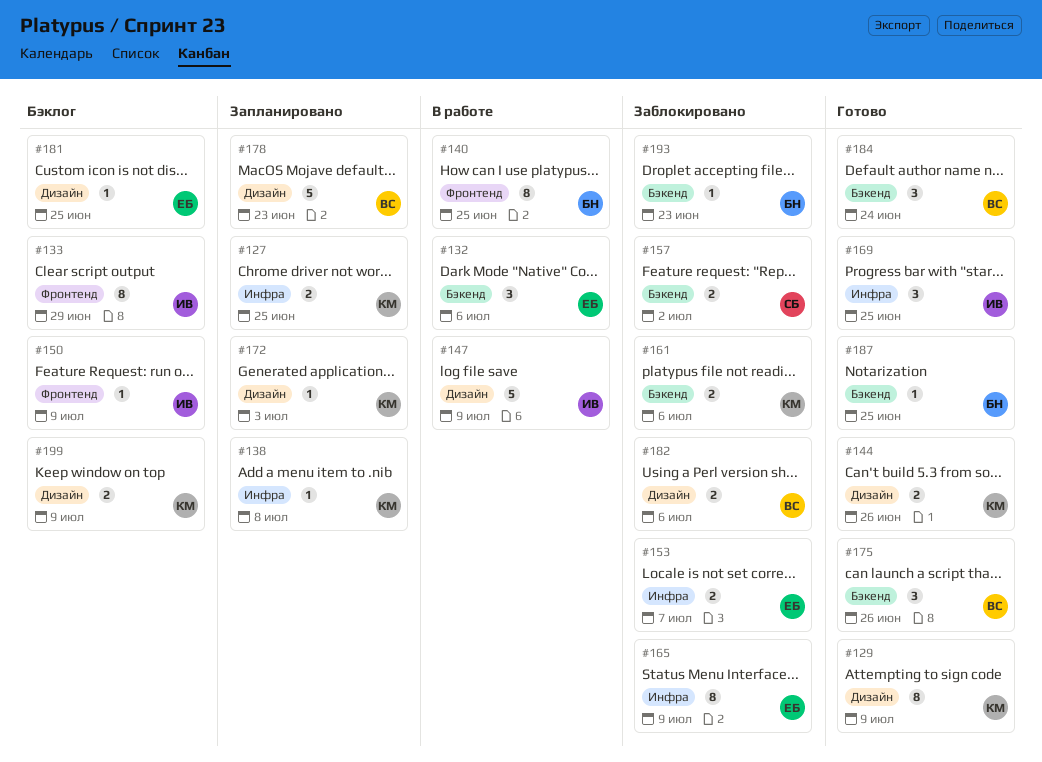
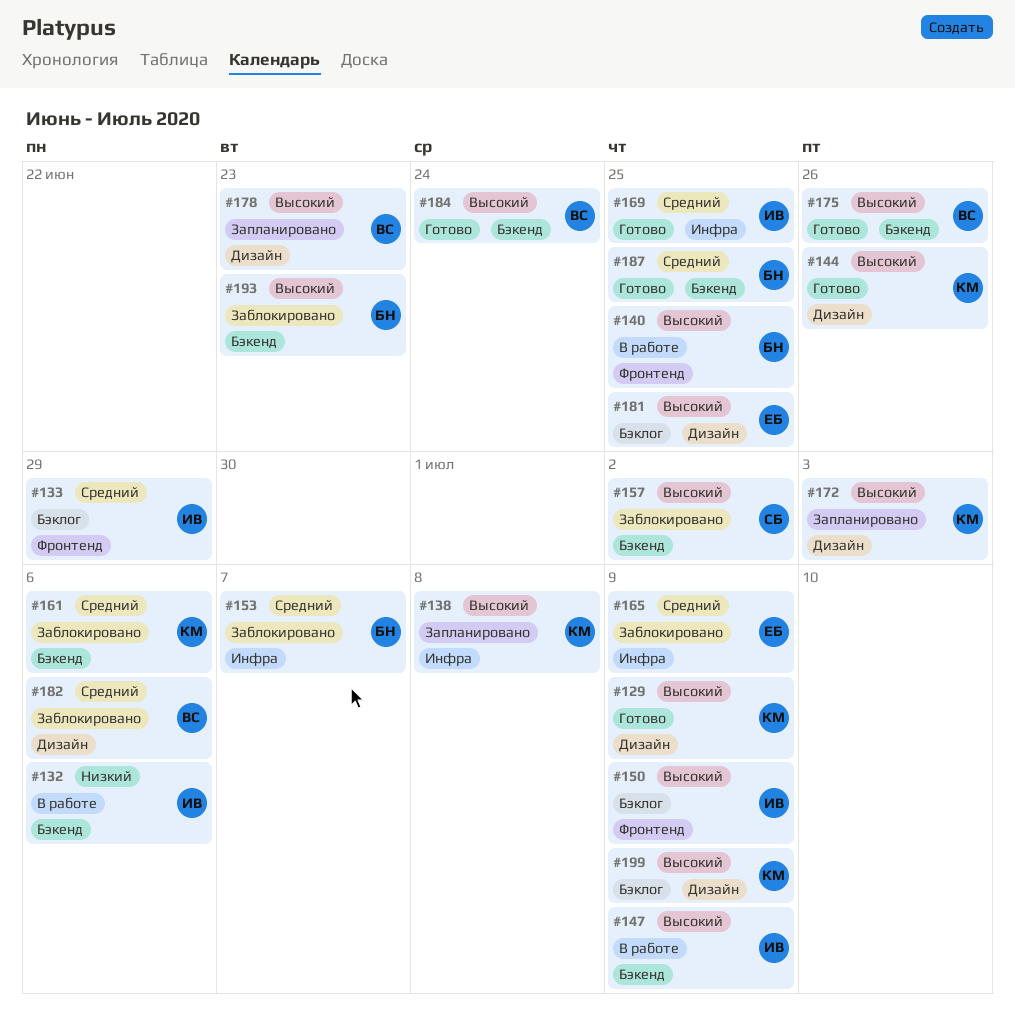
#127: present -> none
#132, owner: ЕБ -> ИВ
#147, label: Дизайн -> Бэкенд
#153, owner: ЕБ -> БН

